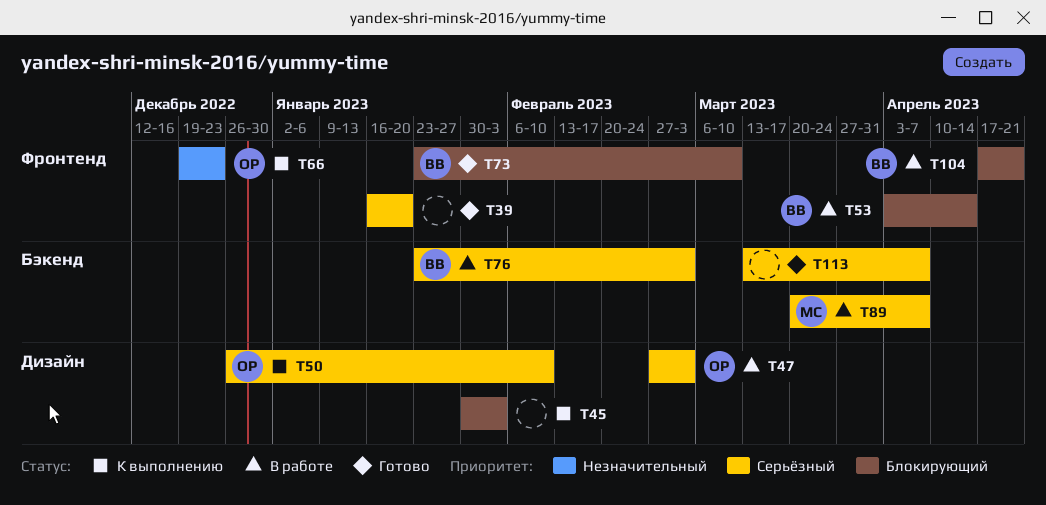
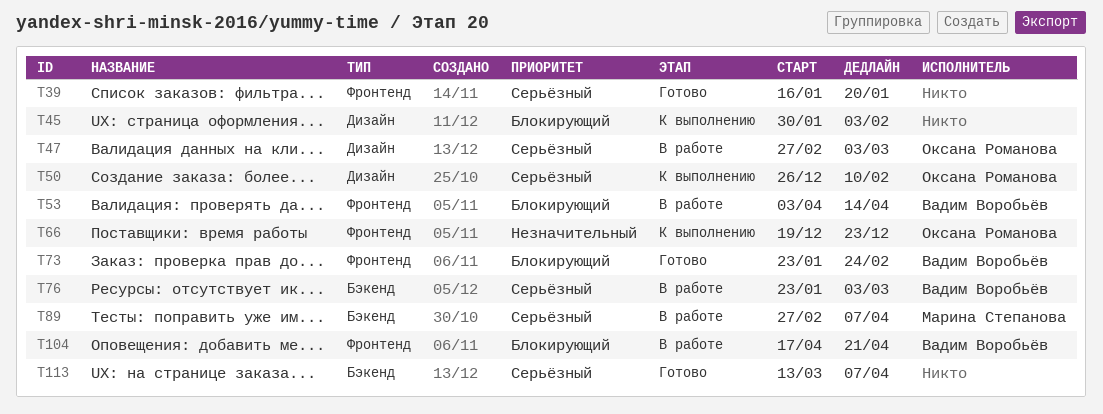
T73, due: Mar 10 -> Feb 24
T89, start: Mar 20 -> Feb 27

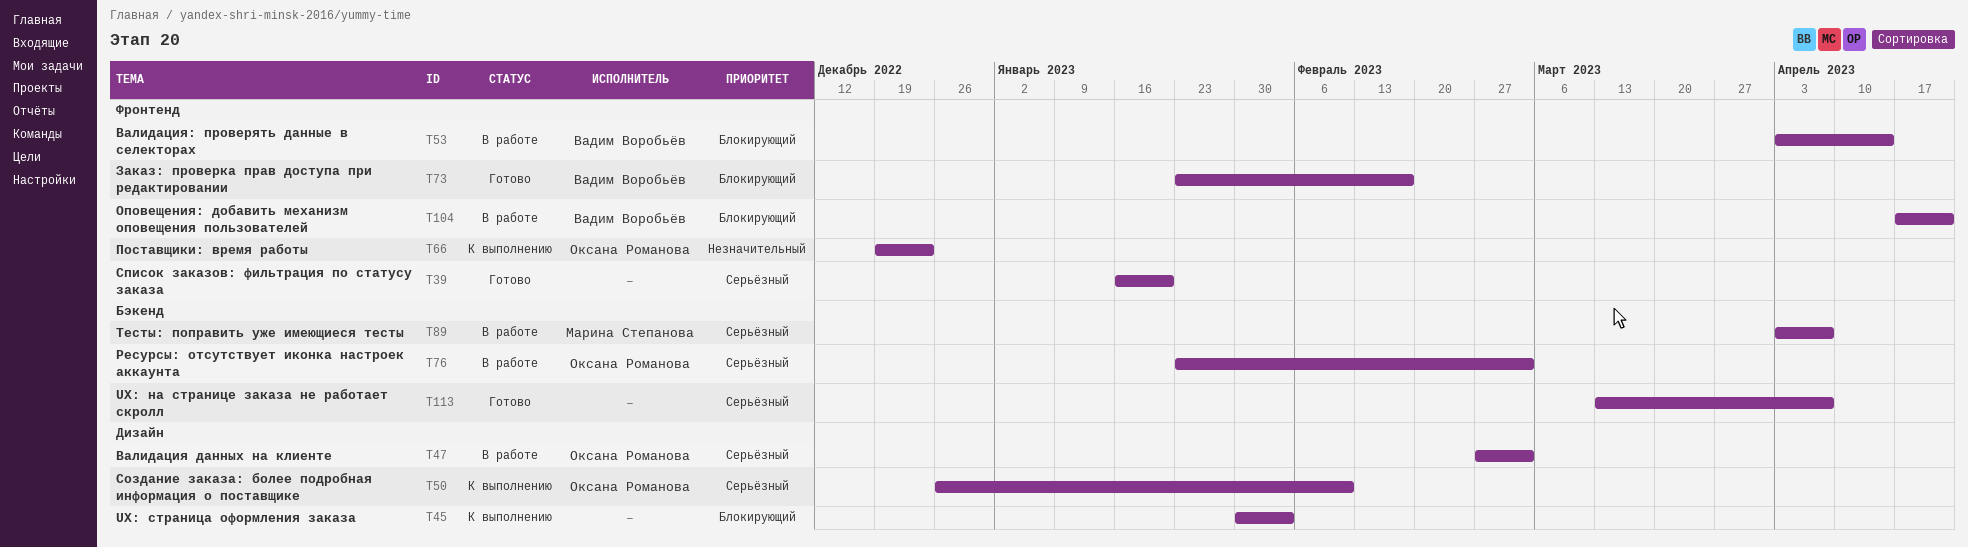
T73, due: Feb 24 -> Feb 17
T76, owner: Вадим Воробьёв -> Оксана Романова
T89, start: Feb 27 -> Apr 3

